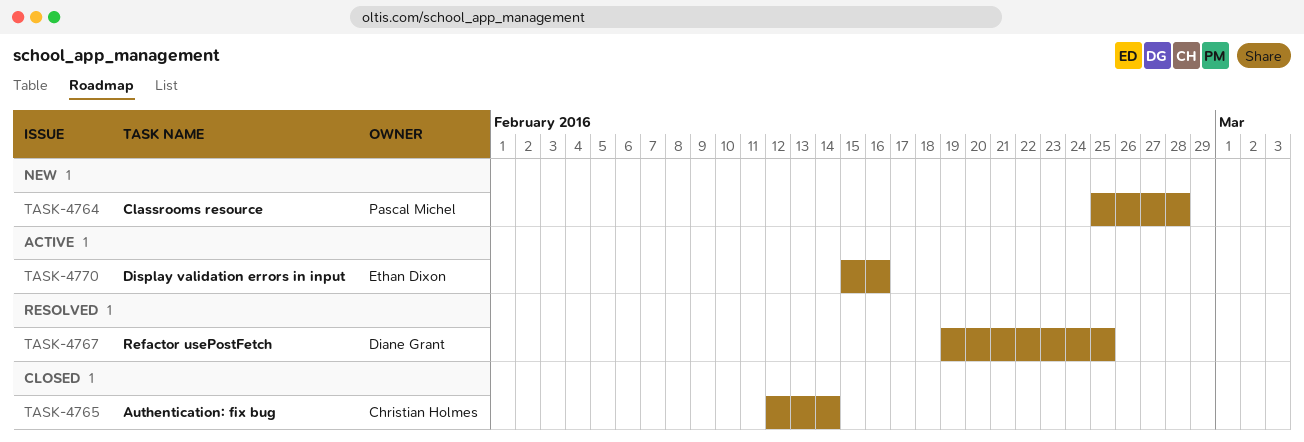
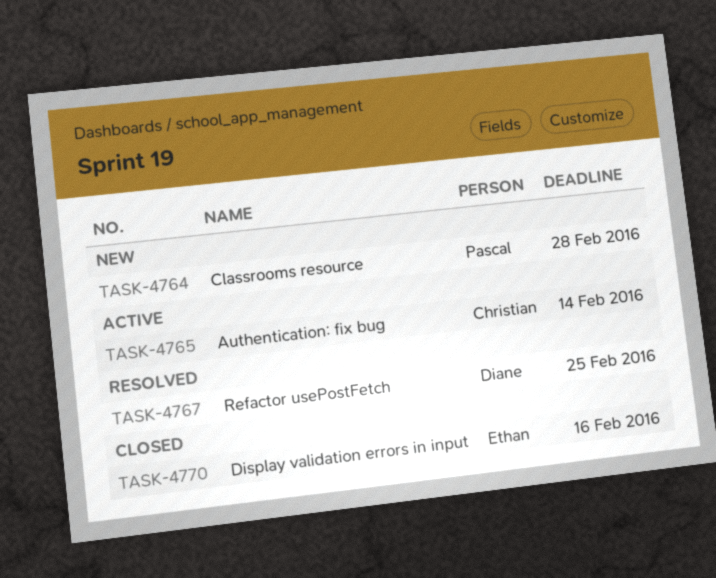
TASK-4765, status: Closed -> Active
TASK-4770, status: Active -> Closed

